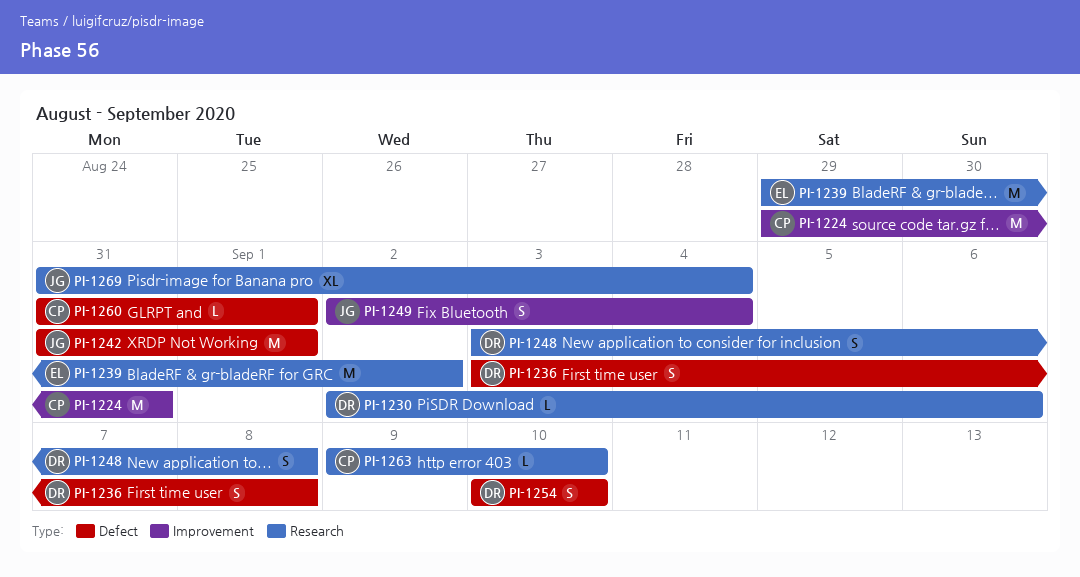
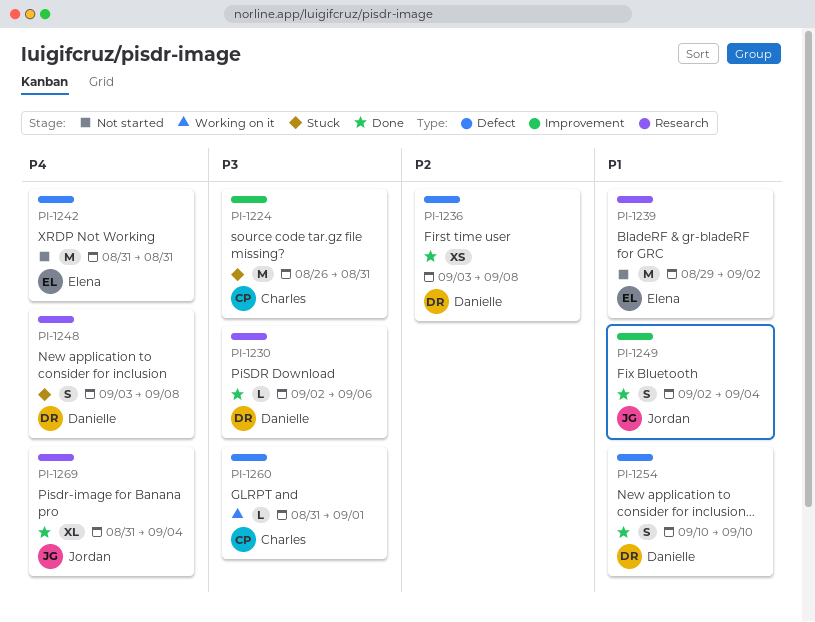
PI-1224, start: Aug 29 -> Aug 26
PI-1236, estimate: S -> XS
PI-1242, owner: Jordan -> Elena
PI-1242, due: Sep 1 -> Aug 31
PI-1263: present -> none

